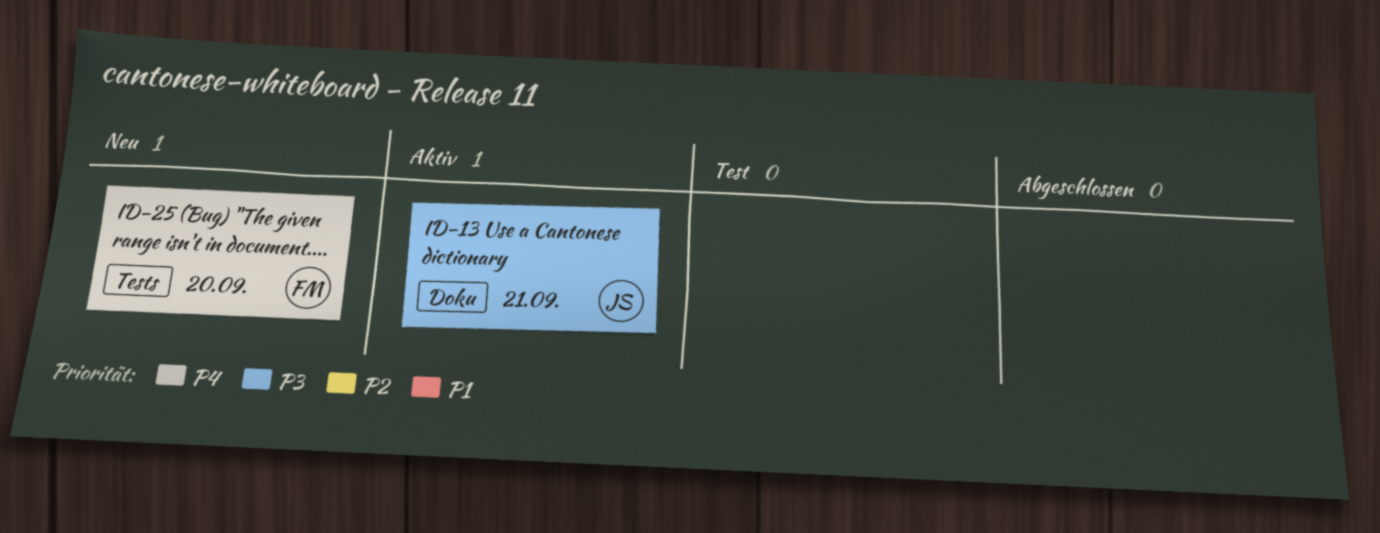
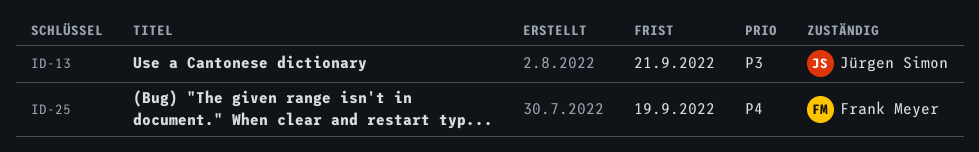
ID-25, due: Sep 20 -> Sep 19

